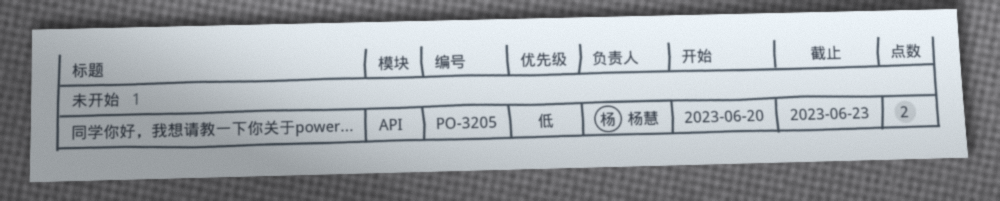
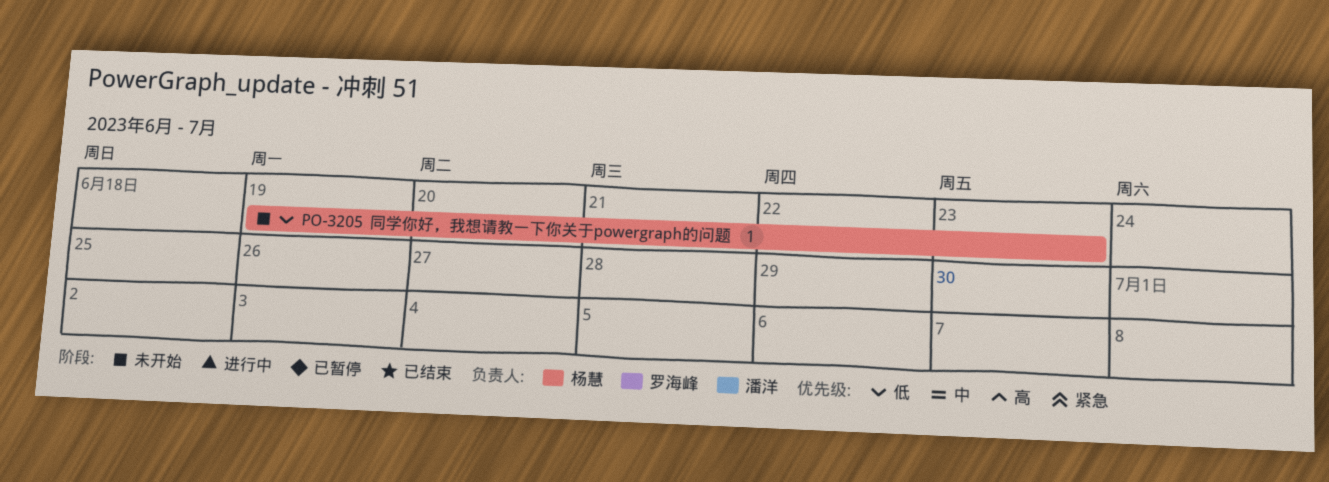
PO-3205, estimate: 2 -> 1
PO-3205, start: Jun 20 -> Jun 19

